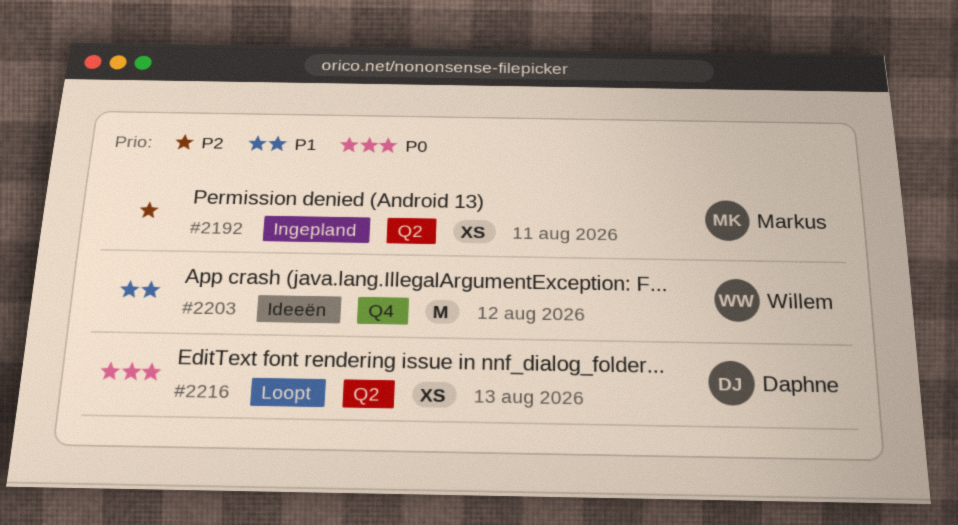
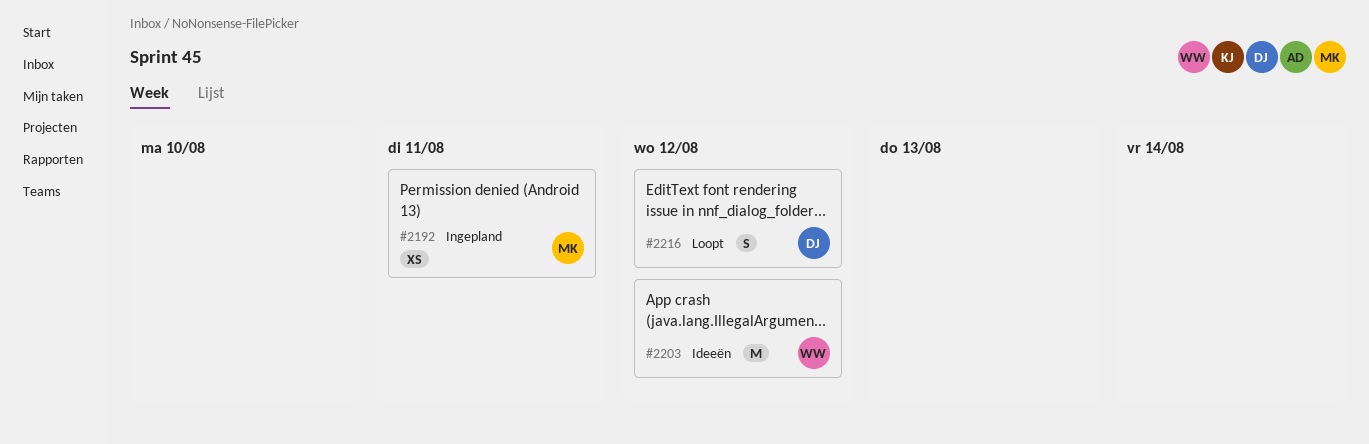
#2216, estimate: XS -> S
#2216, due: Aug 13 -> Aug 12

